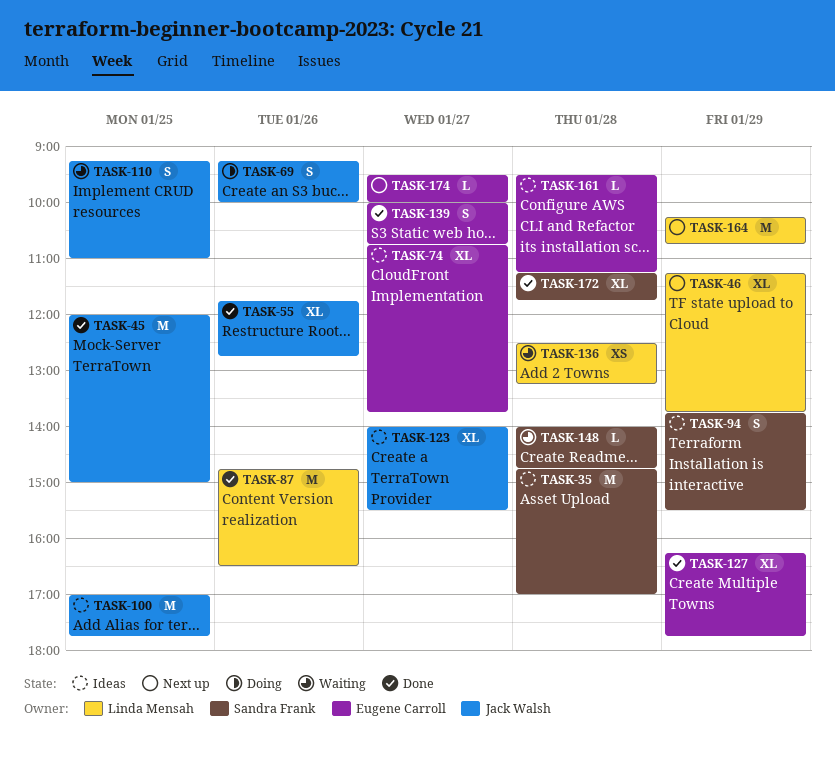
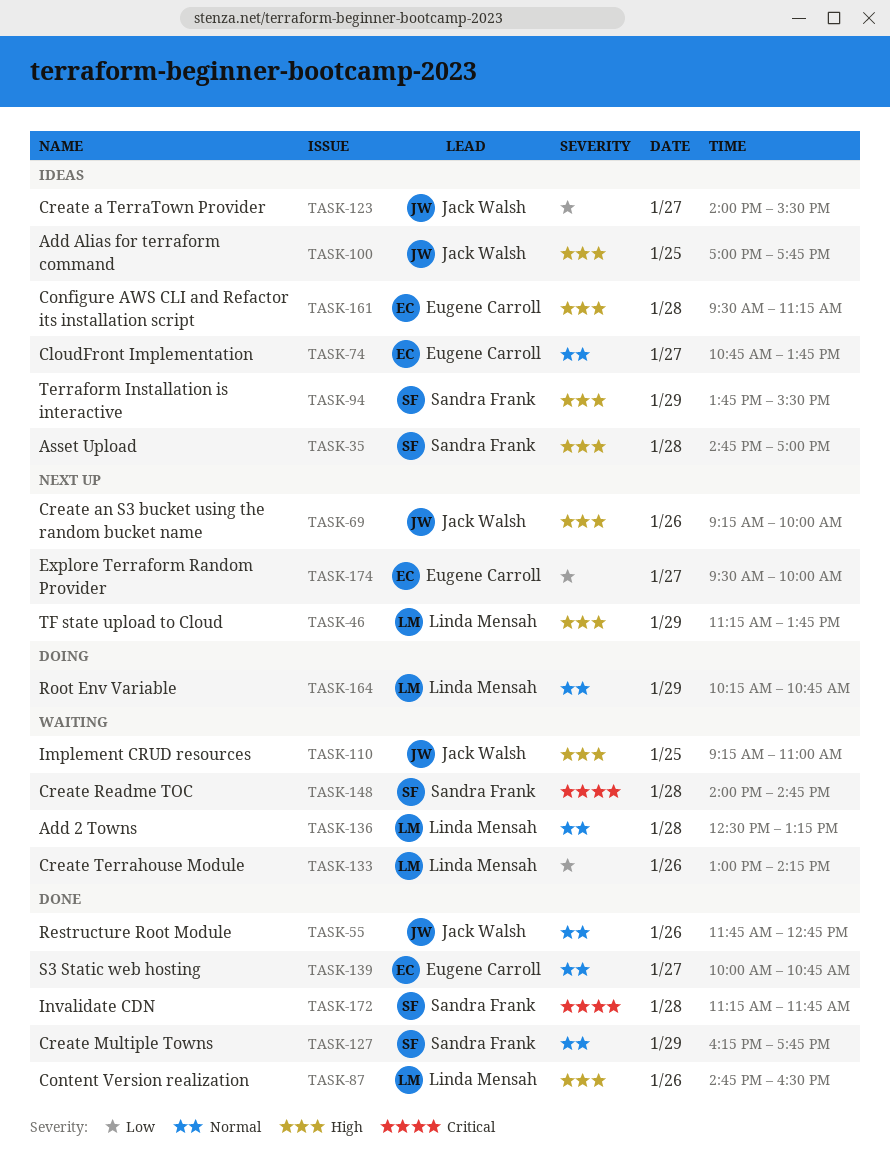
TASK-45: present -> none
TASK-69, status: Doing -> Next up
TASK-127, owner: Eugene Carroll -> Sandra Frank
TASK-133: none -> present
TASK-164, status: Next up -> Doing

